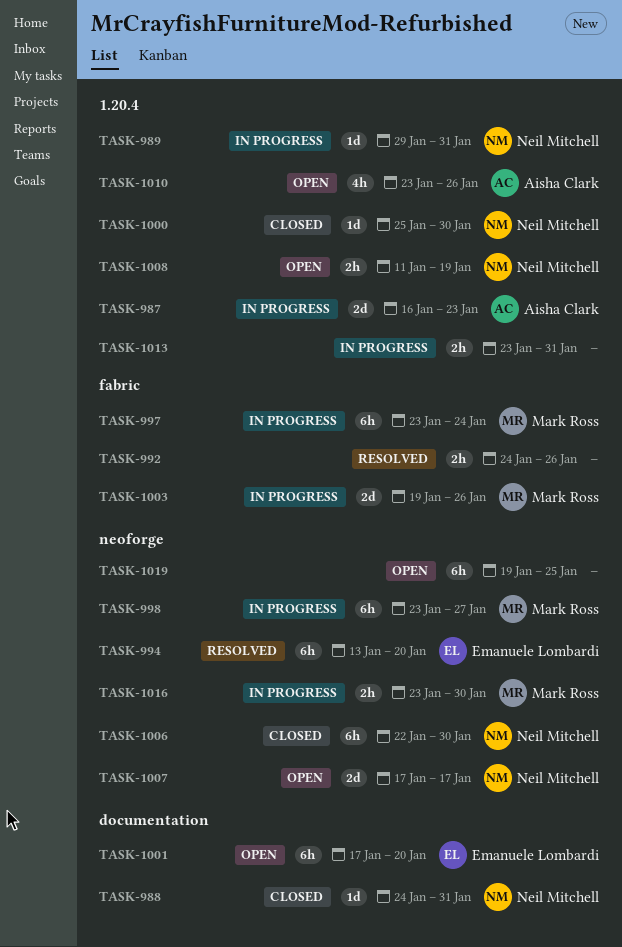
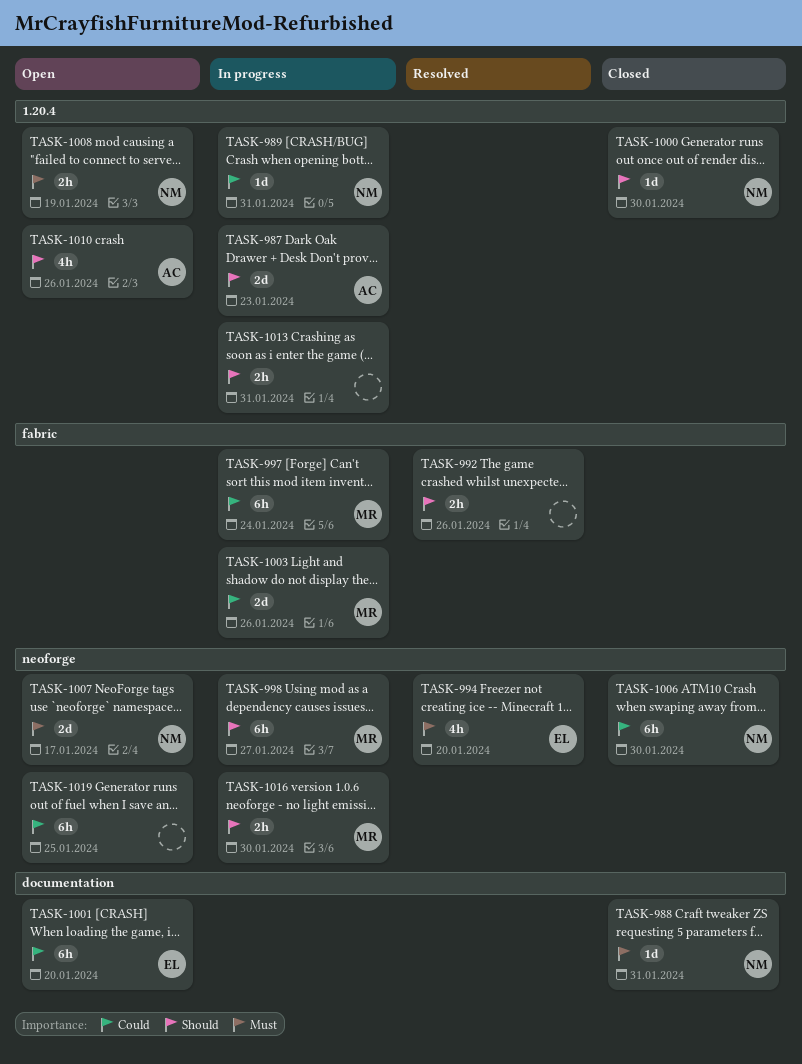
TASK-994, estimate: 6h -> 4h

